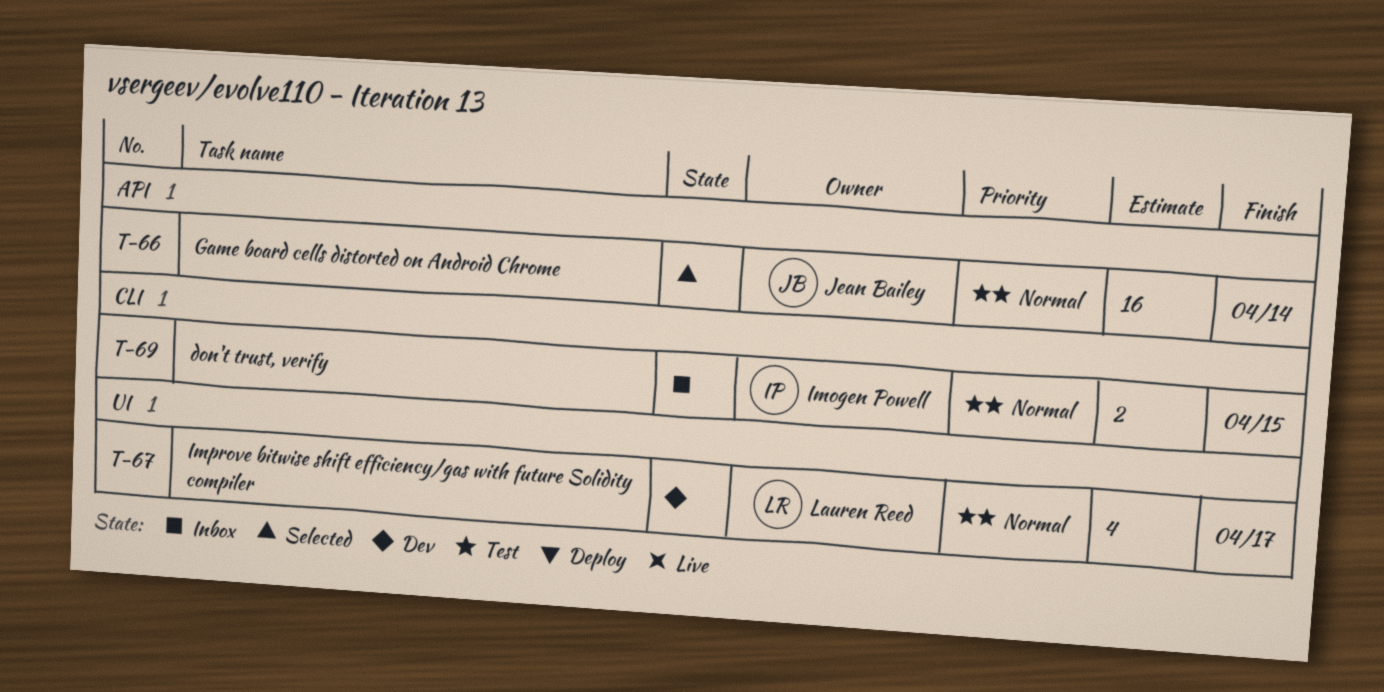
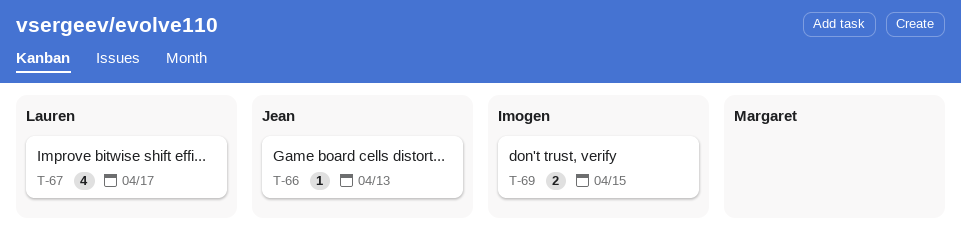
T-66, estimate: 16 -> 1
T-66, due: Apr 14 -> Apr 13

